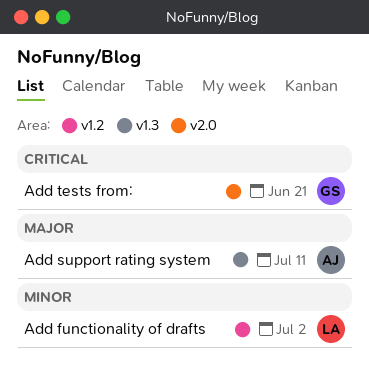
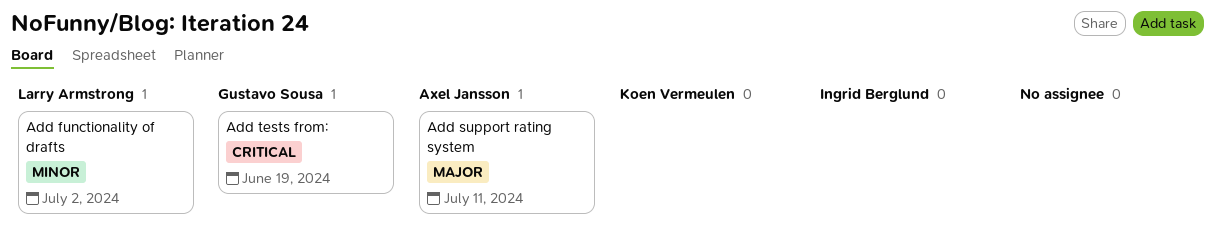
Add tests from:, due: Jun 21 -> Jun 19

